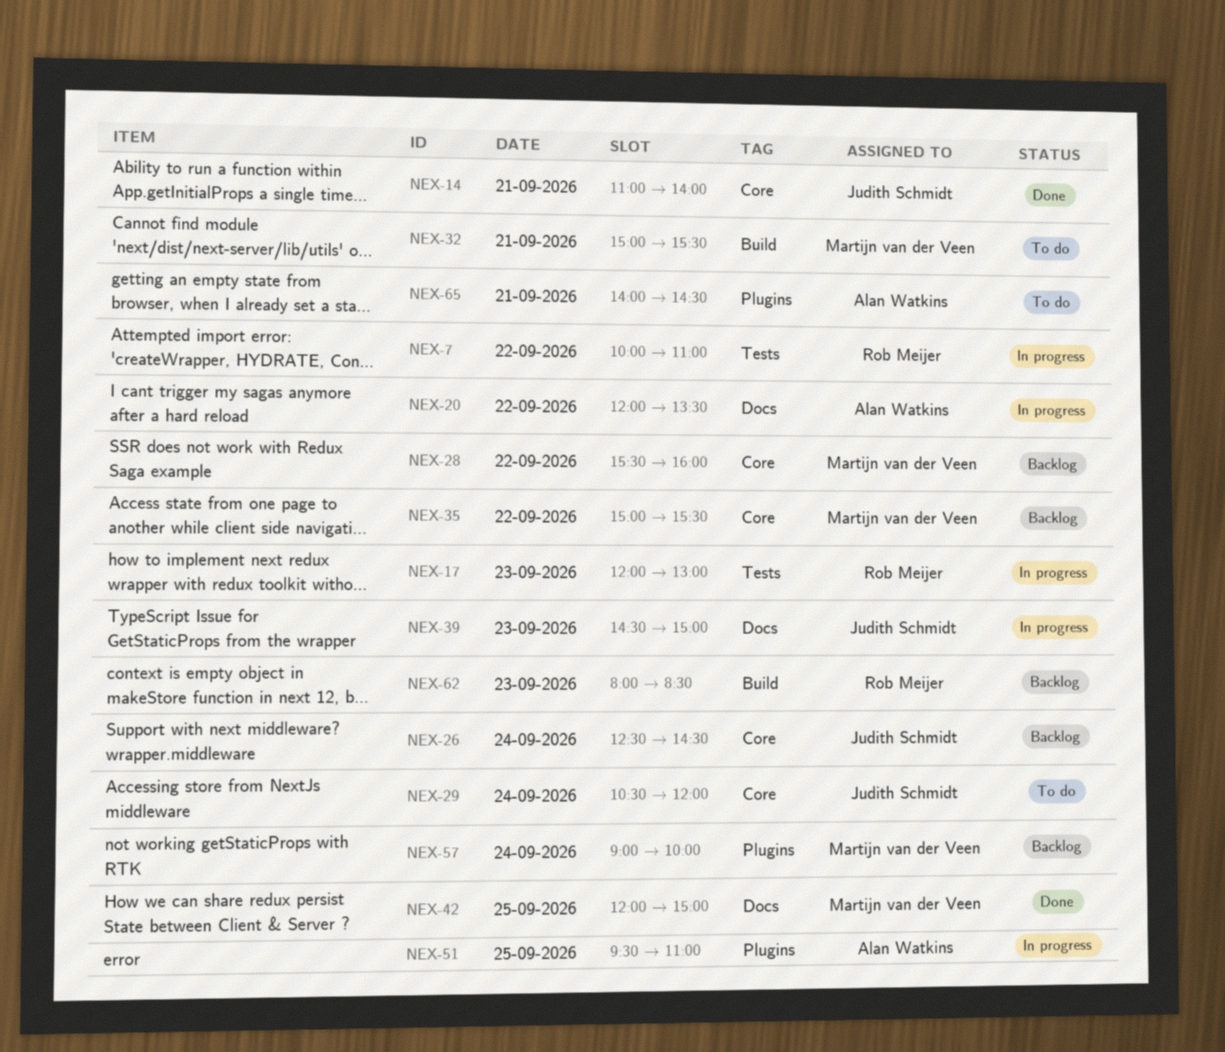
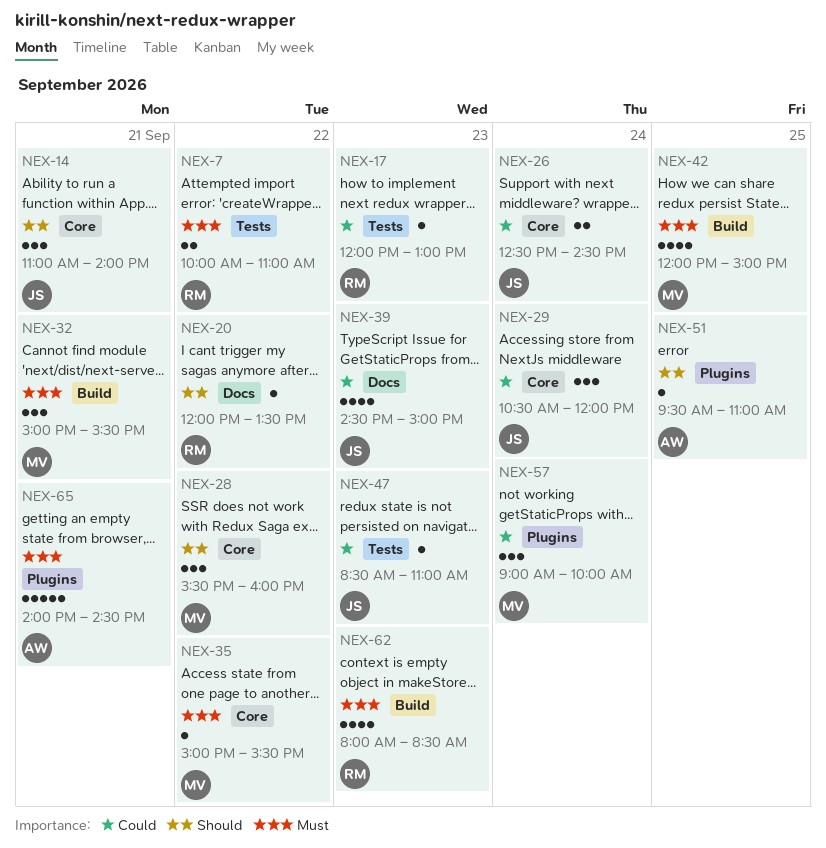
NEX-20, owner: Alan Watkins -> Rob Meijer
NEX-42, label: Docs -> Build
NEX-47: none -> present

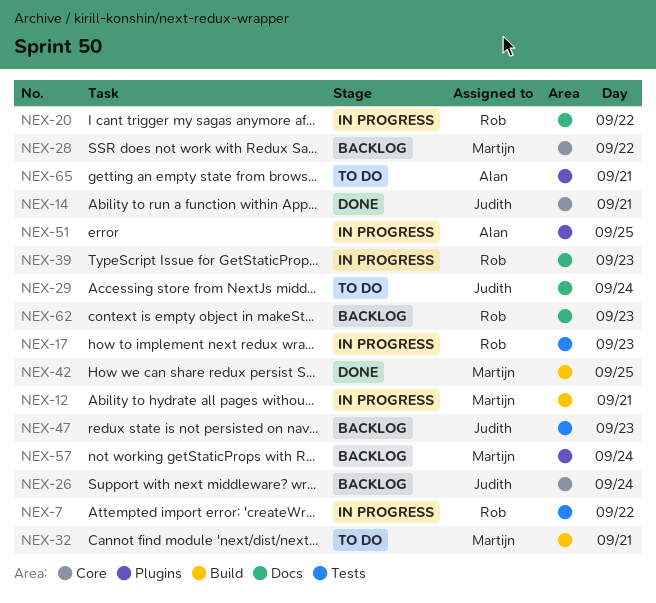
NEX-12: none -> present
NEX-29, label: Core -> Docs
NEX-35: present -> none
NEX-39, owner: Judith -> Rob
NEX-62, label: Build -> Docs

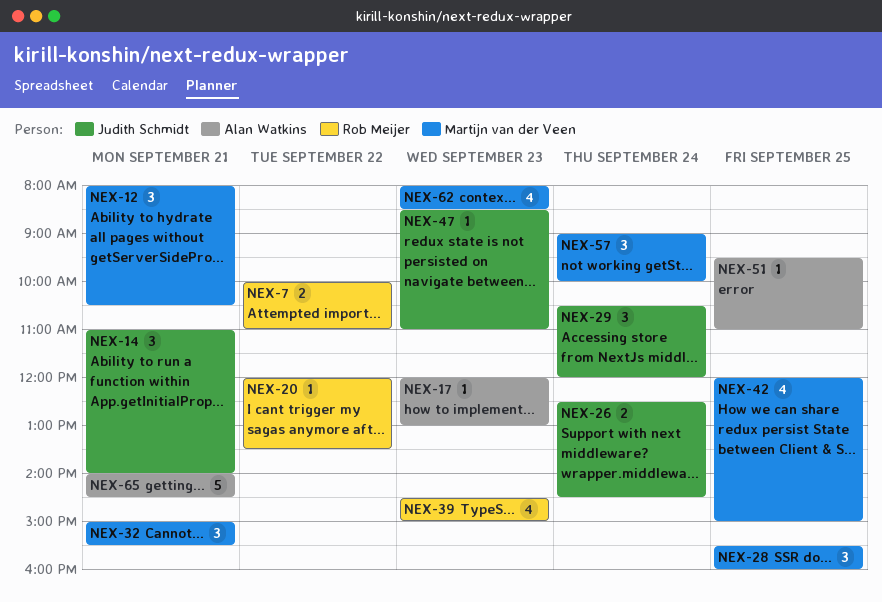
NEX-17, owner: Rob Meijer -> Alan Watkins
NEX-28, day: Sep 22 -> Sep 25
NEX-62, owner: Rob Meijer -> Martijn van der Veen

